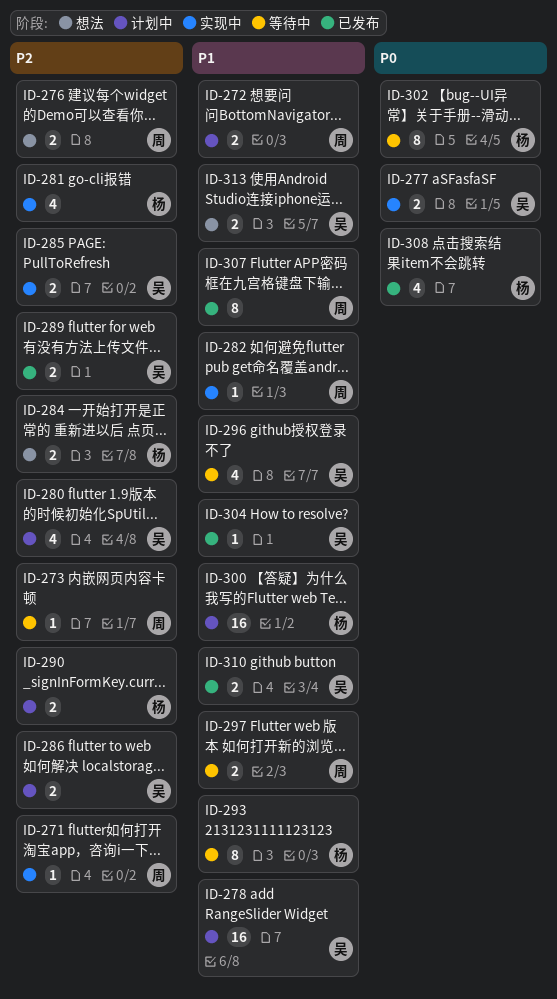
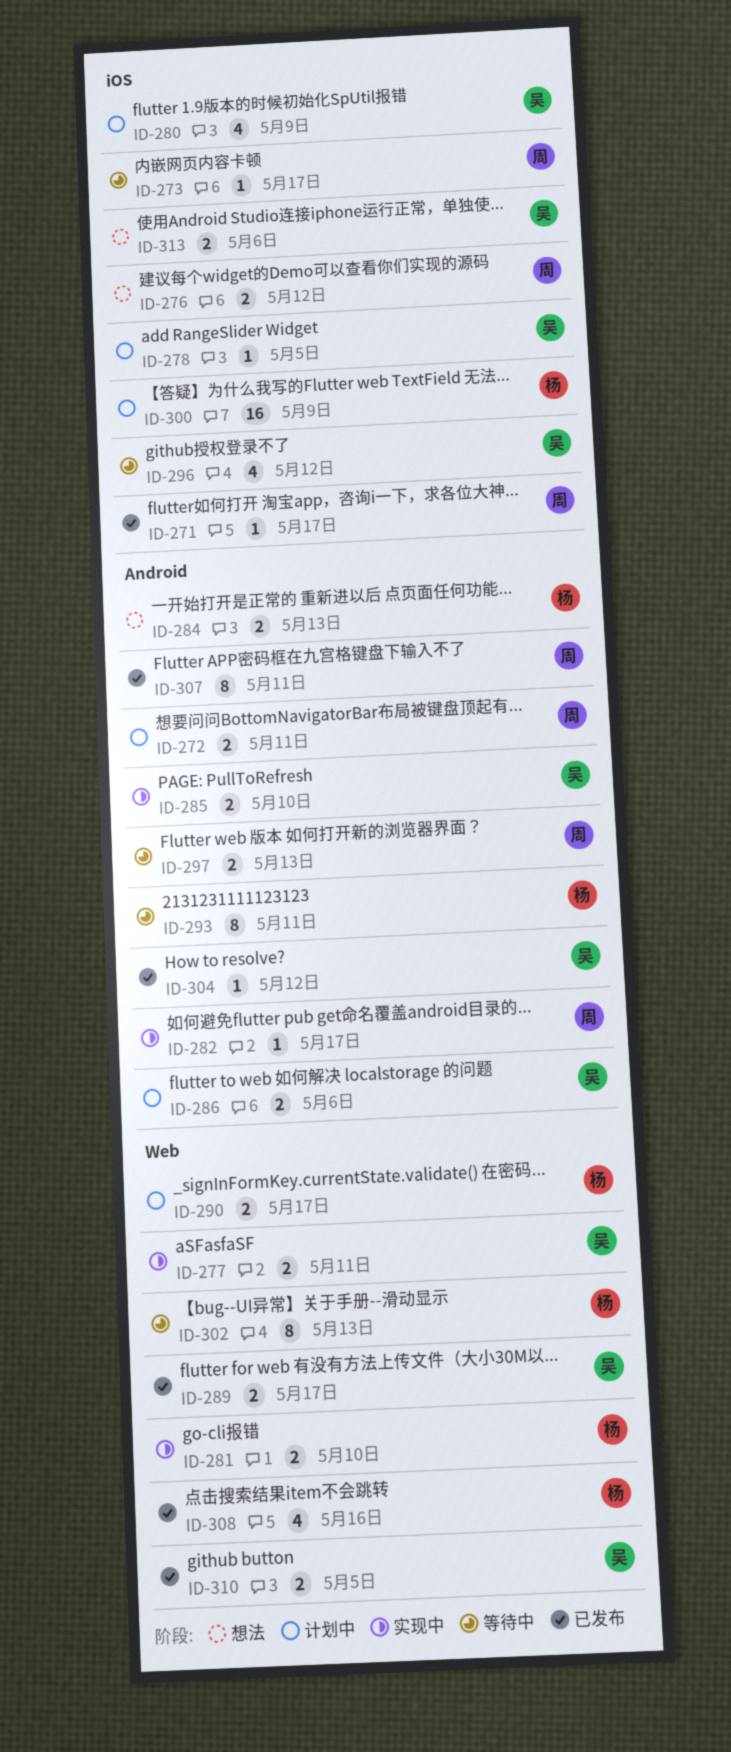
ID-271, status: 实现中 -> 已发布
ID-278, estimate: 16 -> 1
ID-281, estimate: 4 -> 2

